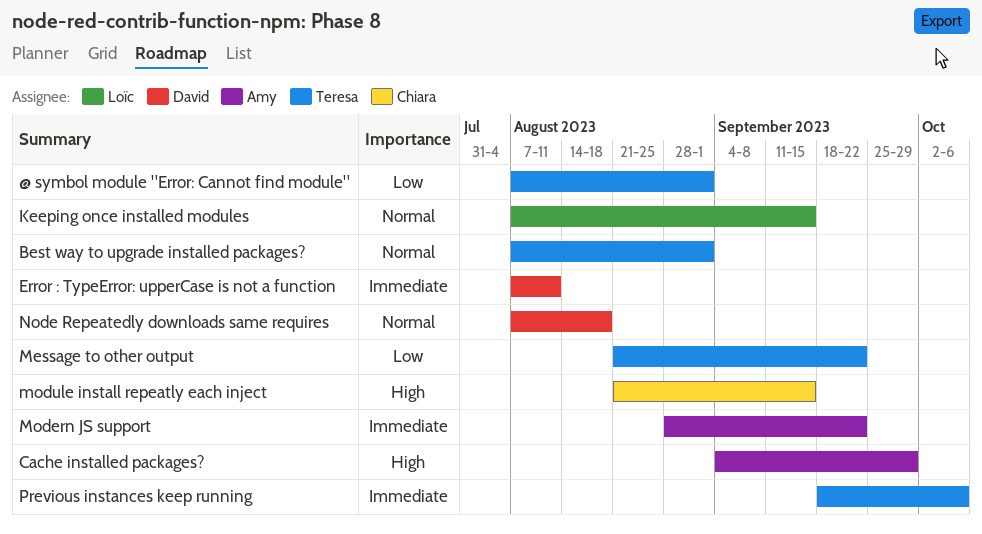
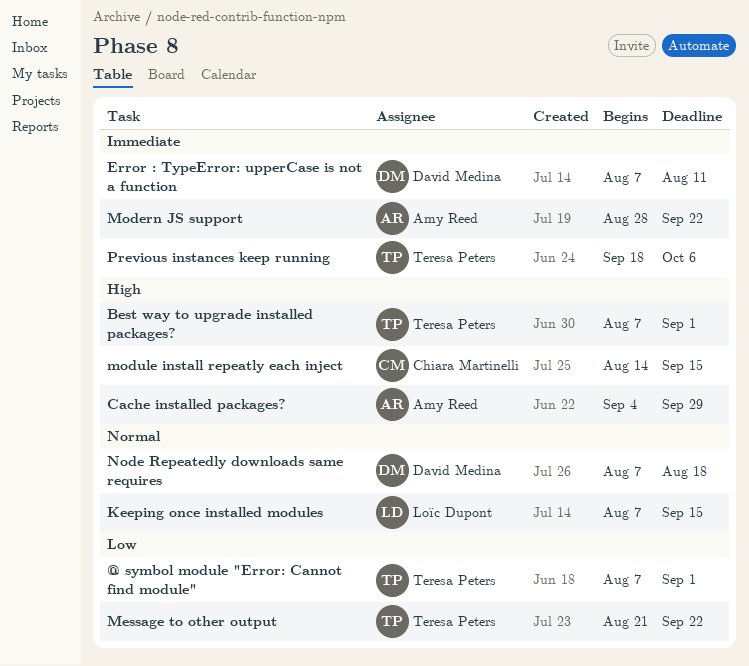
Best way to upgrade installed packages?, priority: Normal -> High
module install repeatly each inject, start: Aug 21 -> Aug 14

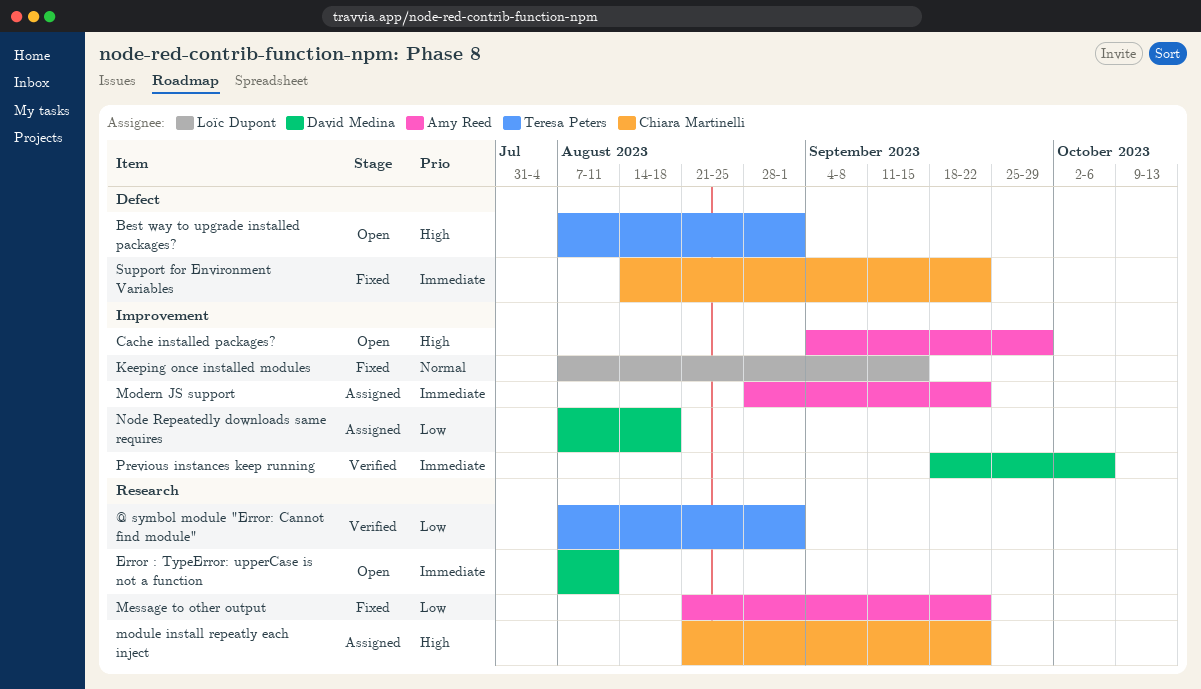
Message to other output, owner: Teresa Peters -> Amy Reed
module install repeatly each inject, start: Aug 14 -> Aug 21
module install repeatly each inject, due: Sep 15 -> Sep 22
Node Repeatedly downloads same requires, priority: Normal -> Low
Previous instances keep running, owner: Teresa Peters -> David Medina
Support for Environment Variables: none -> present

